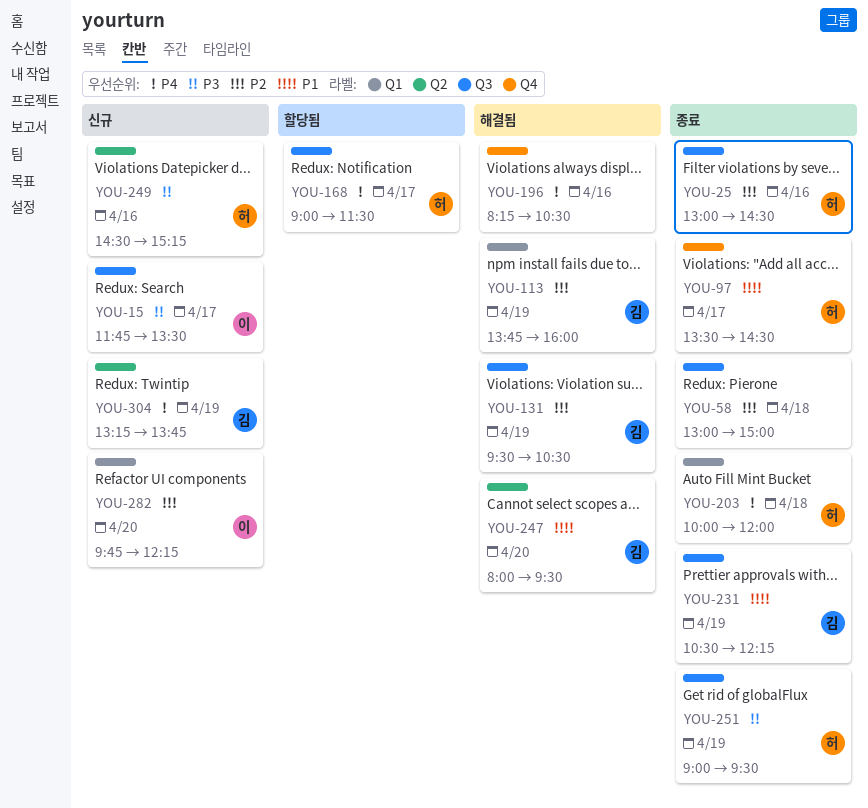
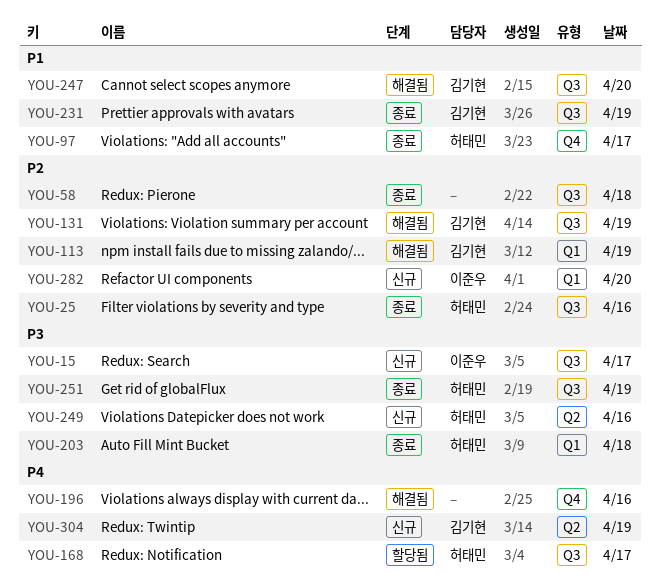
YOU-203, priority: P4 -> P3
YOU-247, label: Q2 -> Q3

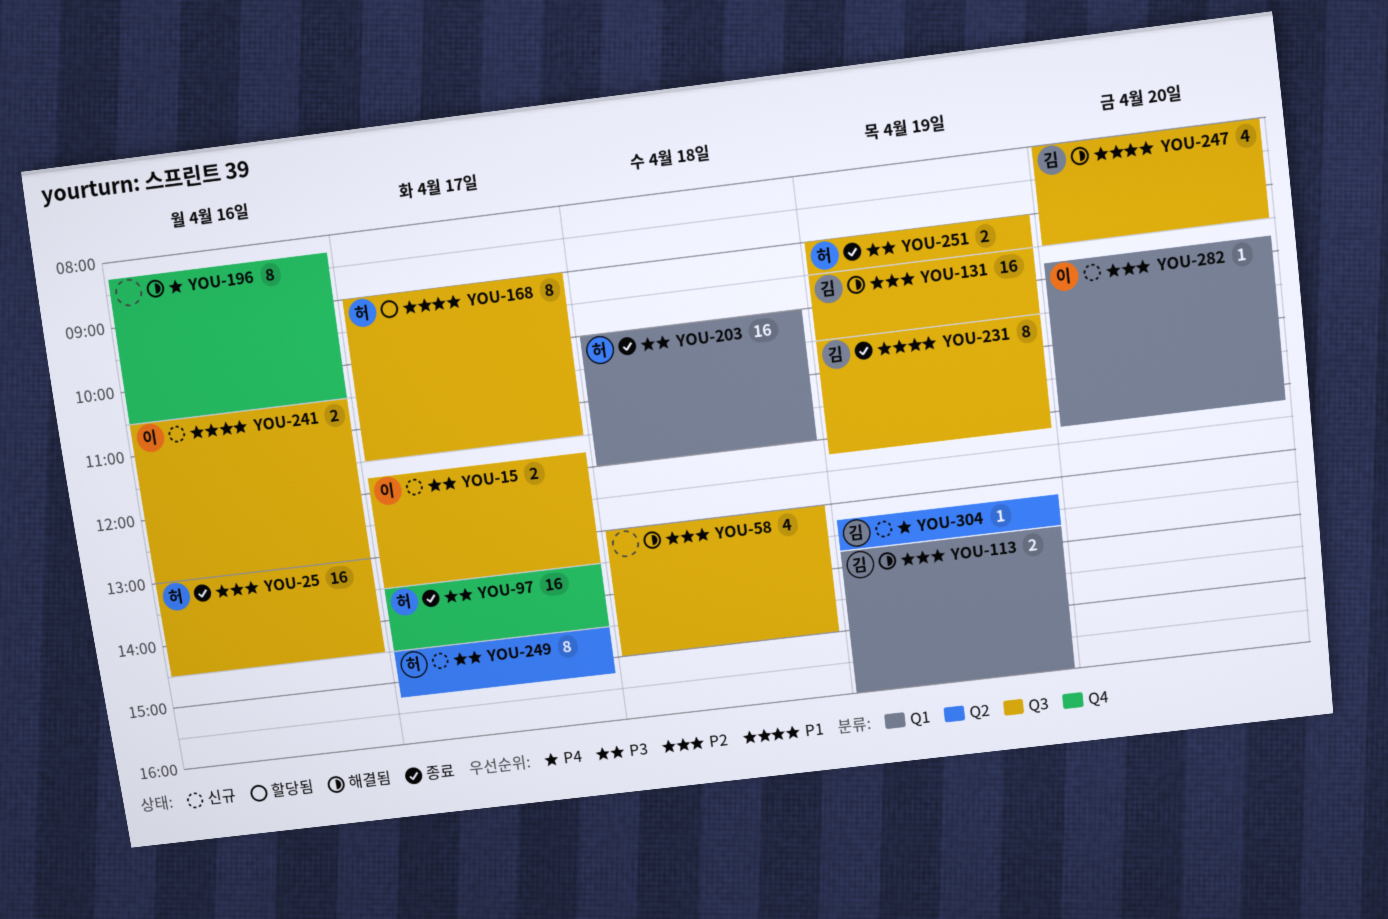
YOU-58, status: 종료 -> 해결됨
YOU-97, priority: P1 -> P3
YOU-168, priority: P4 -> P1
YOU-241: none -> present
YOU-249, day: Apr 16 -> Apr 17

